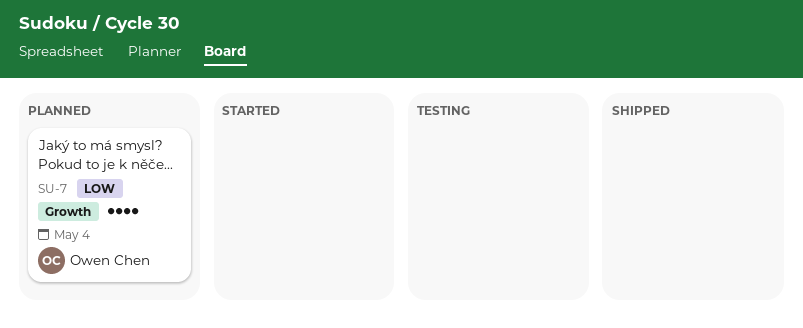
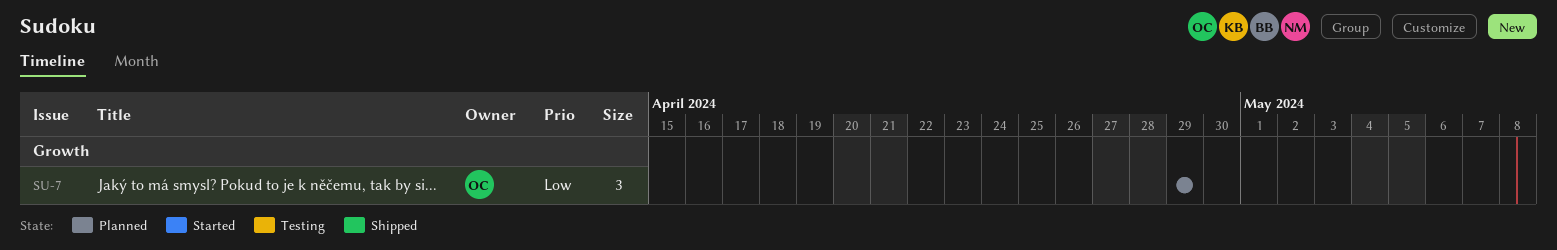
SU-7, estimate: 4 -> 3
SU-7, due: May 4 -> Apr 29

